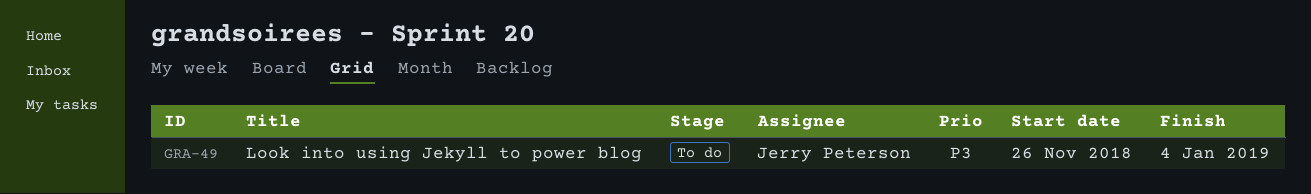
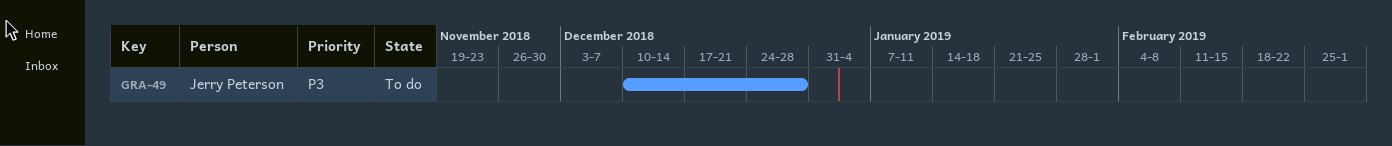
GRA-49, start: Nov 26 -> Dec 10
GRA-49, due: Jan 4 -> Dec 28

